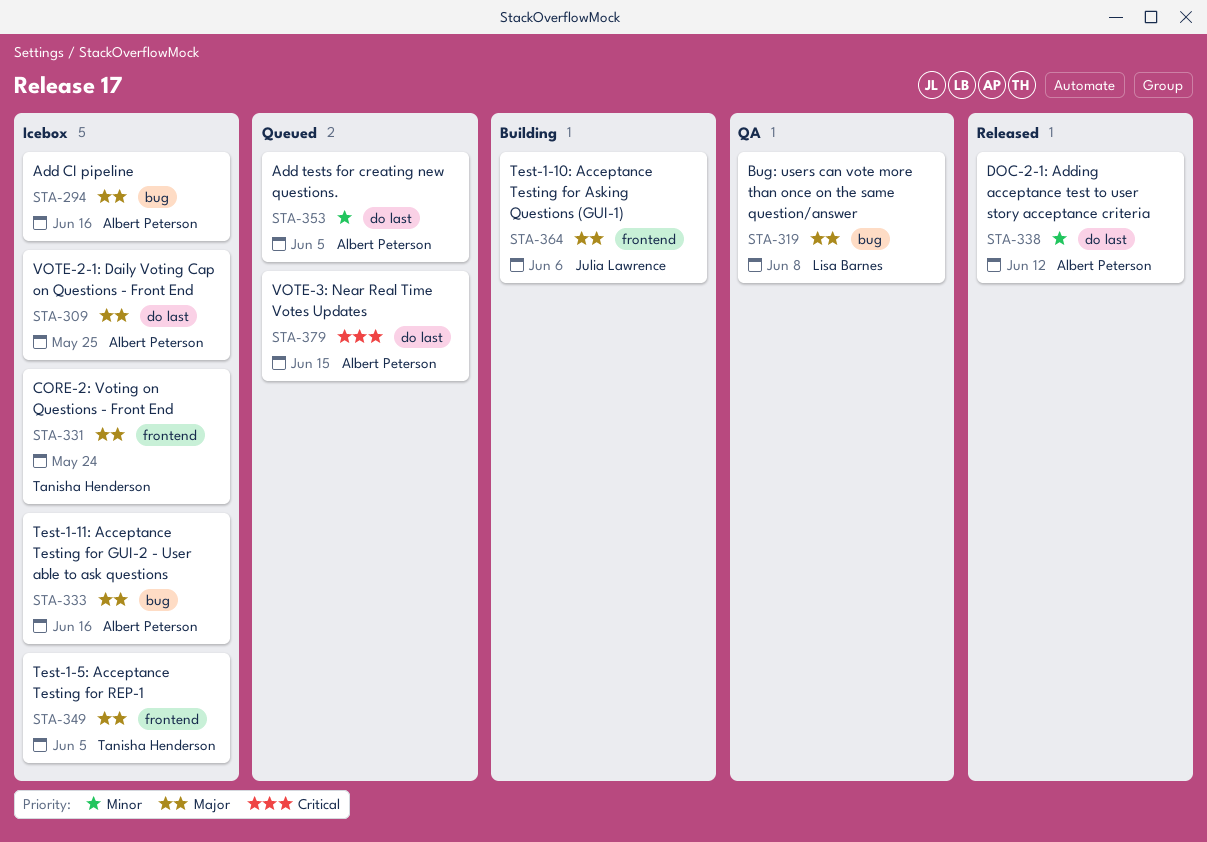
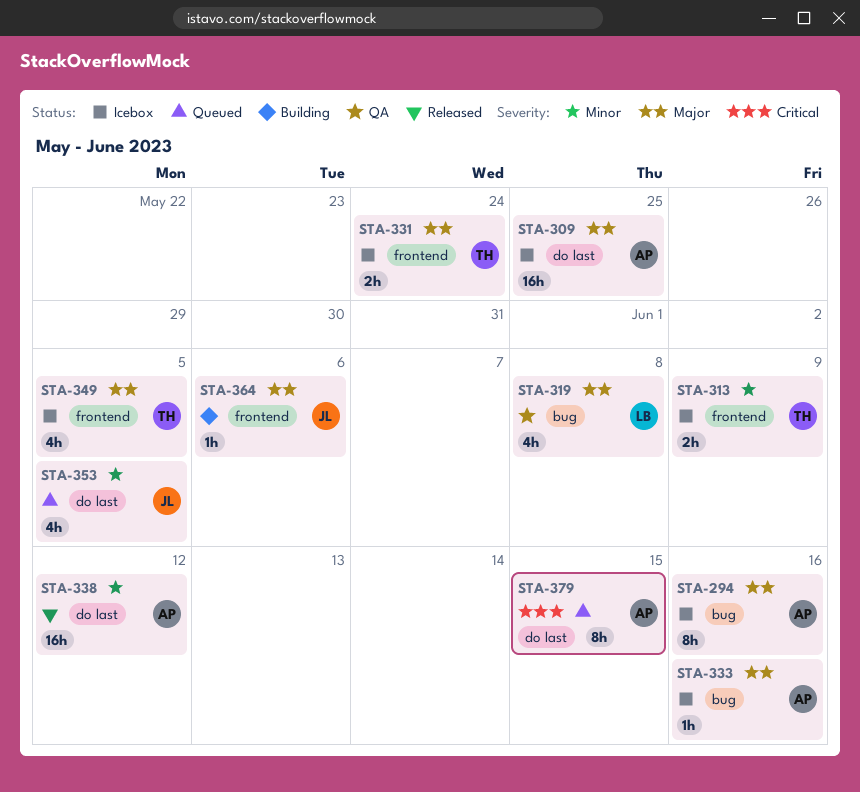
STA-313: none -> present
STA-353, owner: Albert Peterson -> Julia Lawrence

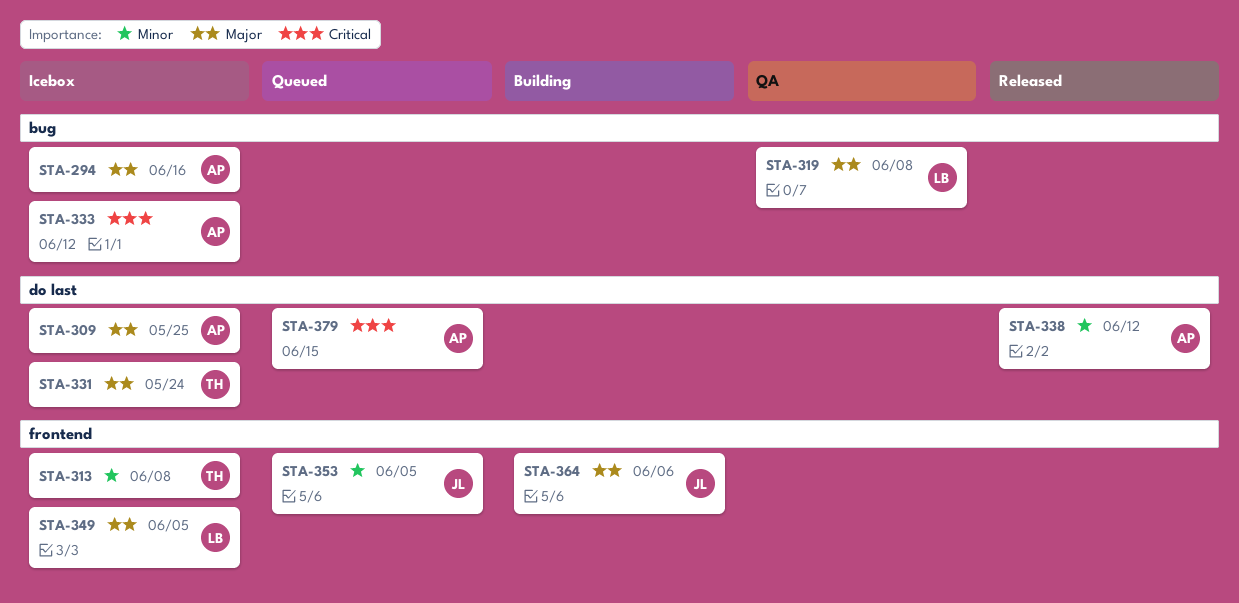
STA-313, due: Jun 9 -> Jun 8
STA-331, label: frontend -> do last
STA-333, priority: Major -> Critical
STA-333, due: Jun 16 -> Jun 12
STA-349, owner: TH -> LB
STA-353, label: do last -> frontend

